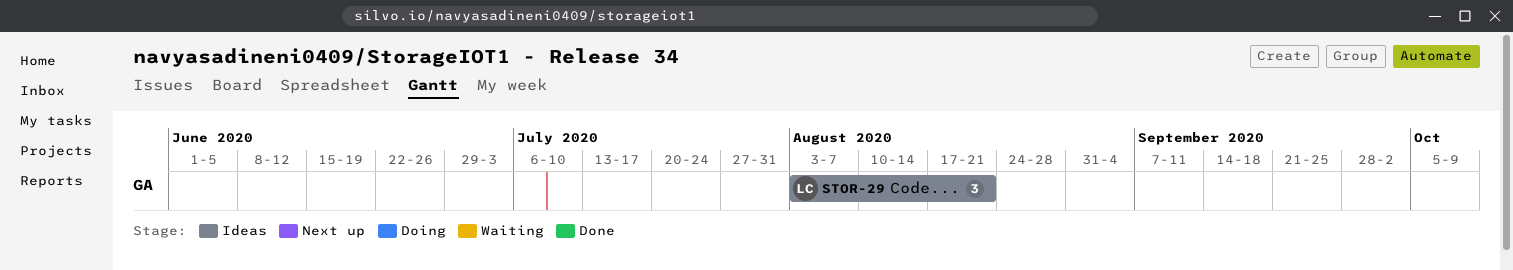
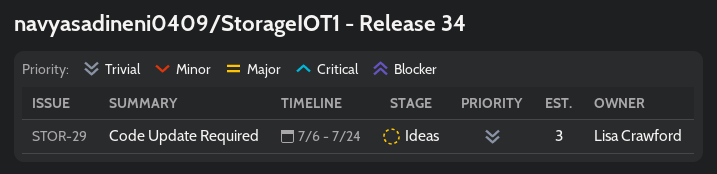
STOR-29, start: Aug 3 -> Jul 6
STOR-29, due: Aug 21 -> Jul 24

